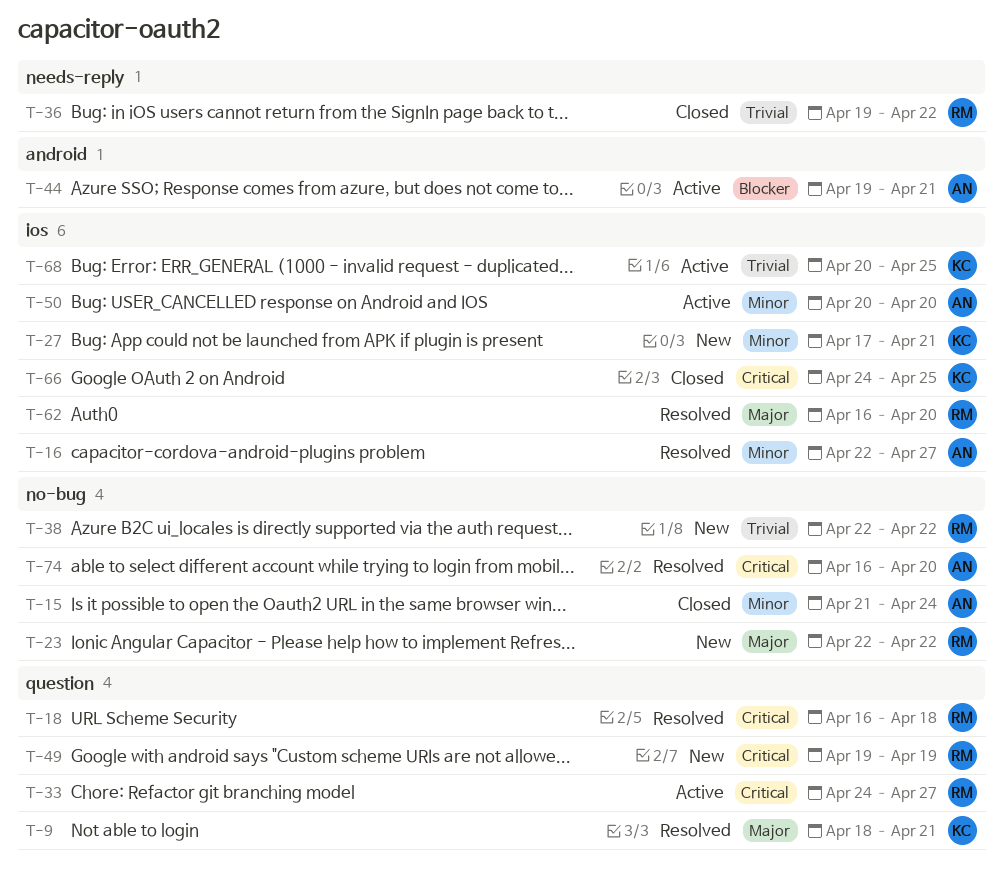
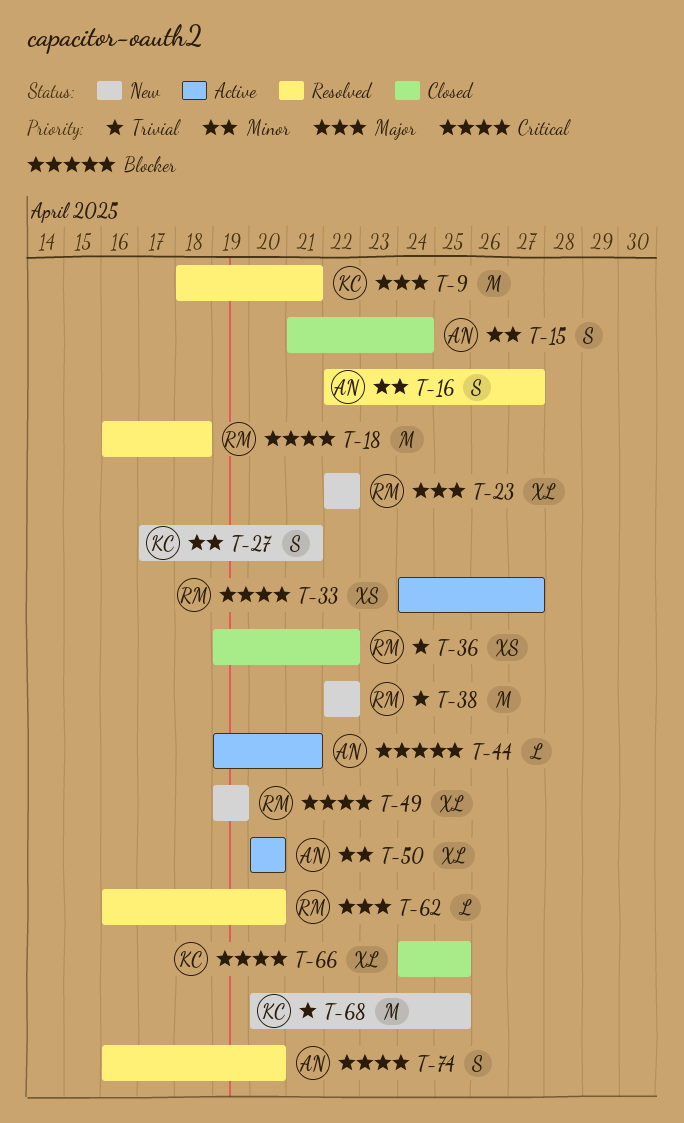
T-68, status: Active -> New

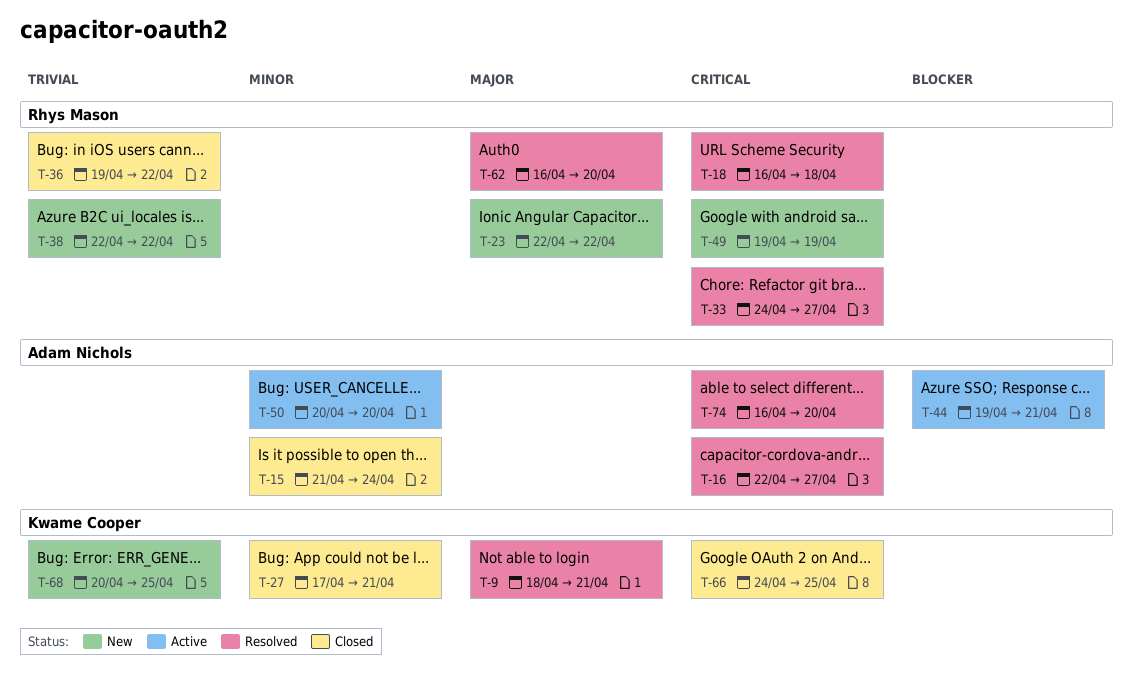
T-16, priority: Minor -> Critical
T-27, status: New -> Closed
T-33, status: Active -> Resolved

